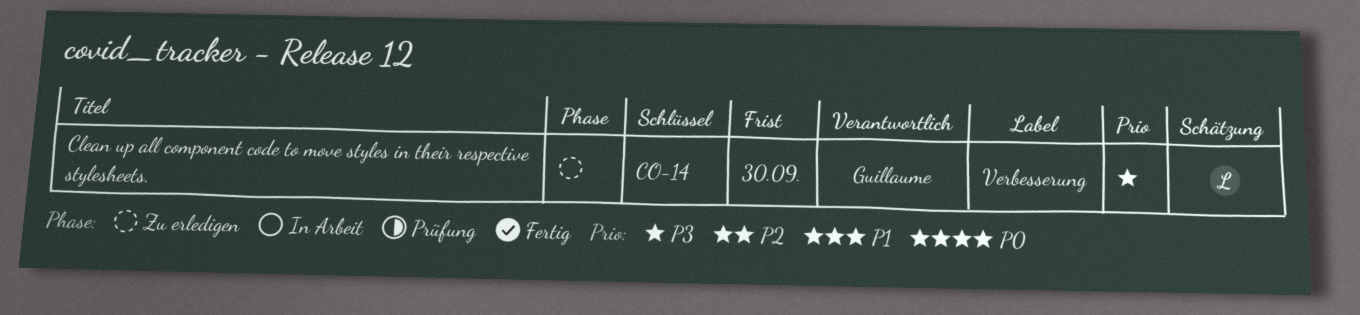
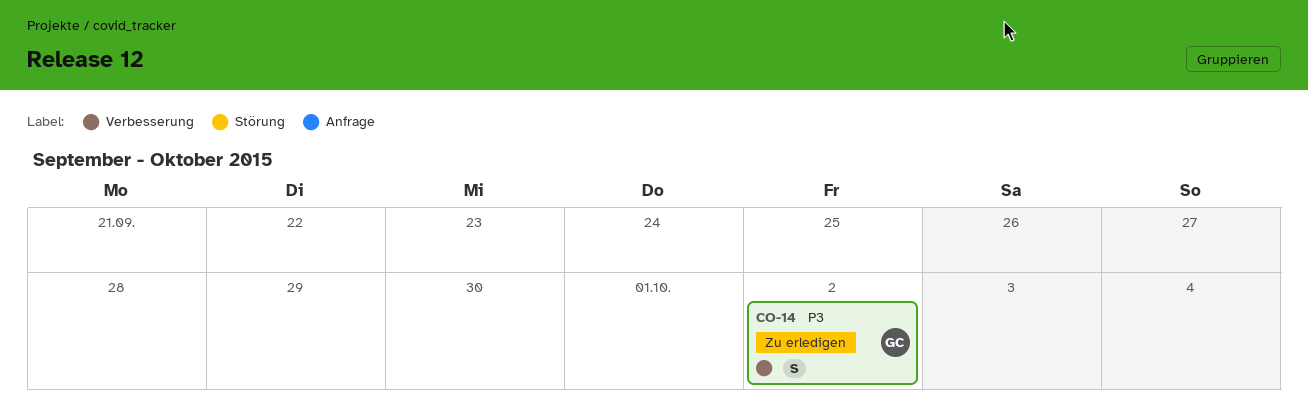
CO-14, estimate: L -> S
CO-14, due: Sep 30 -> Oct 2

